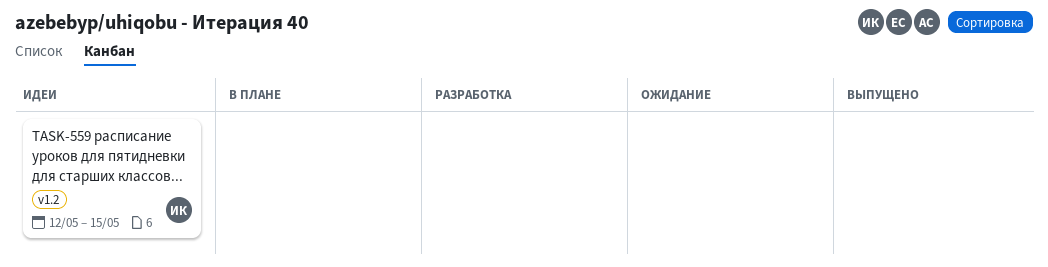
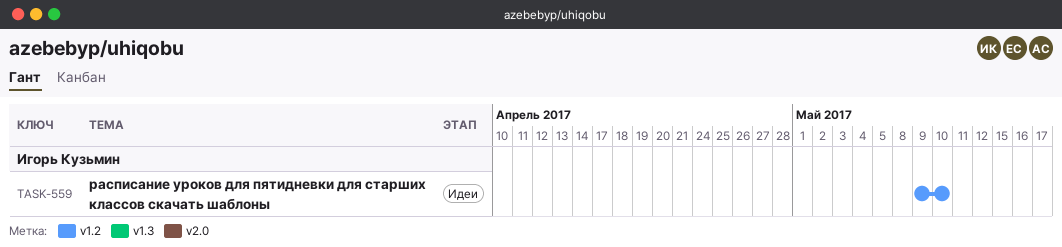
TASK-559, start: May 12 -> May 9
TASK-559, due: May 15 -> May 10

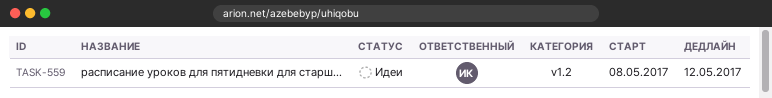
TASK-559, start: May 9 -> May 8
TASK-559, due: May 10 -> May 12

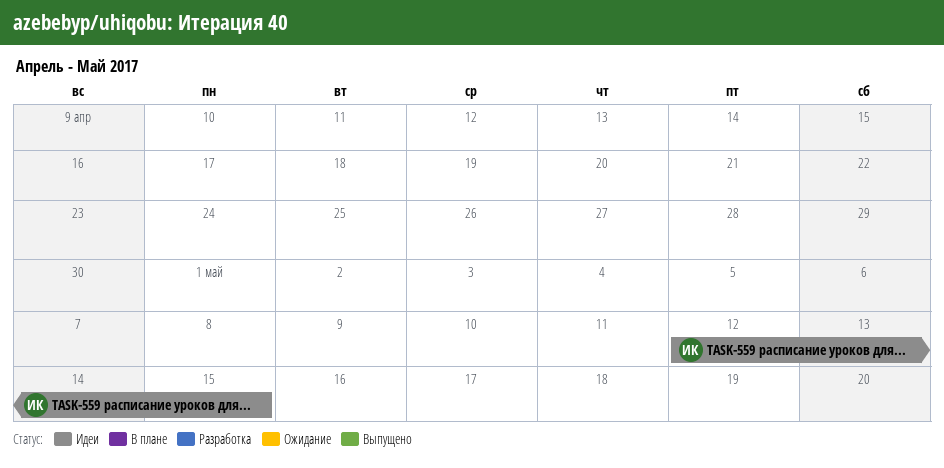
TASK-559, start: May 8 -> May 12
TASK-559, due: May 12 -> May 15

